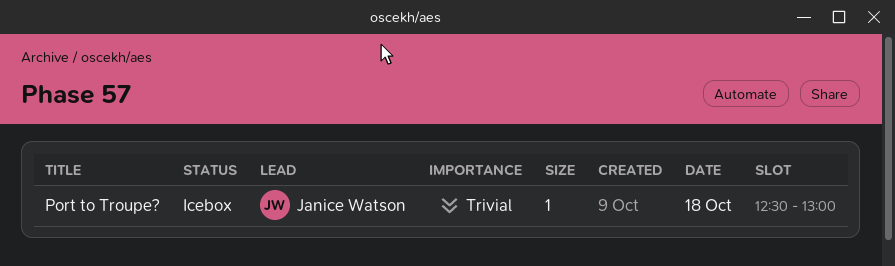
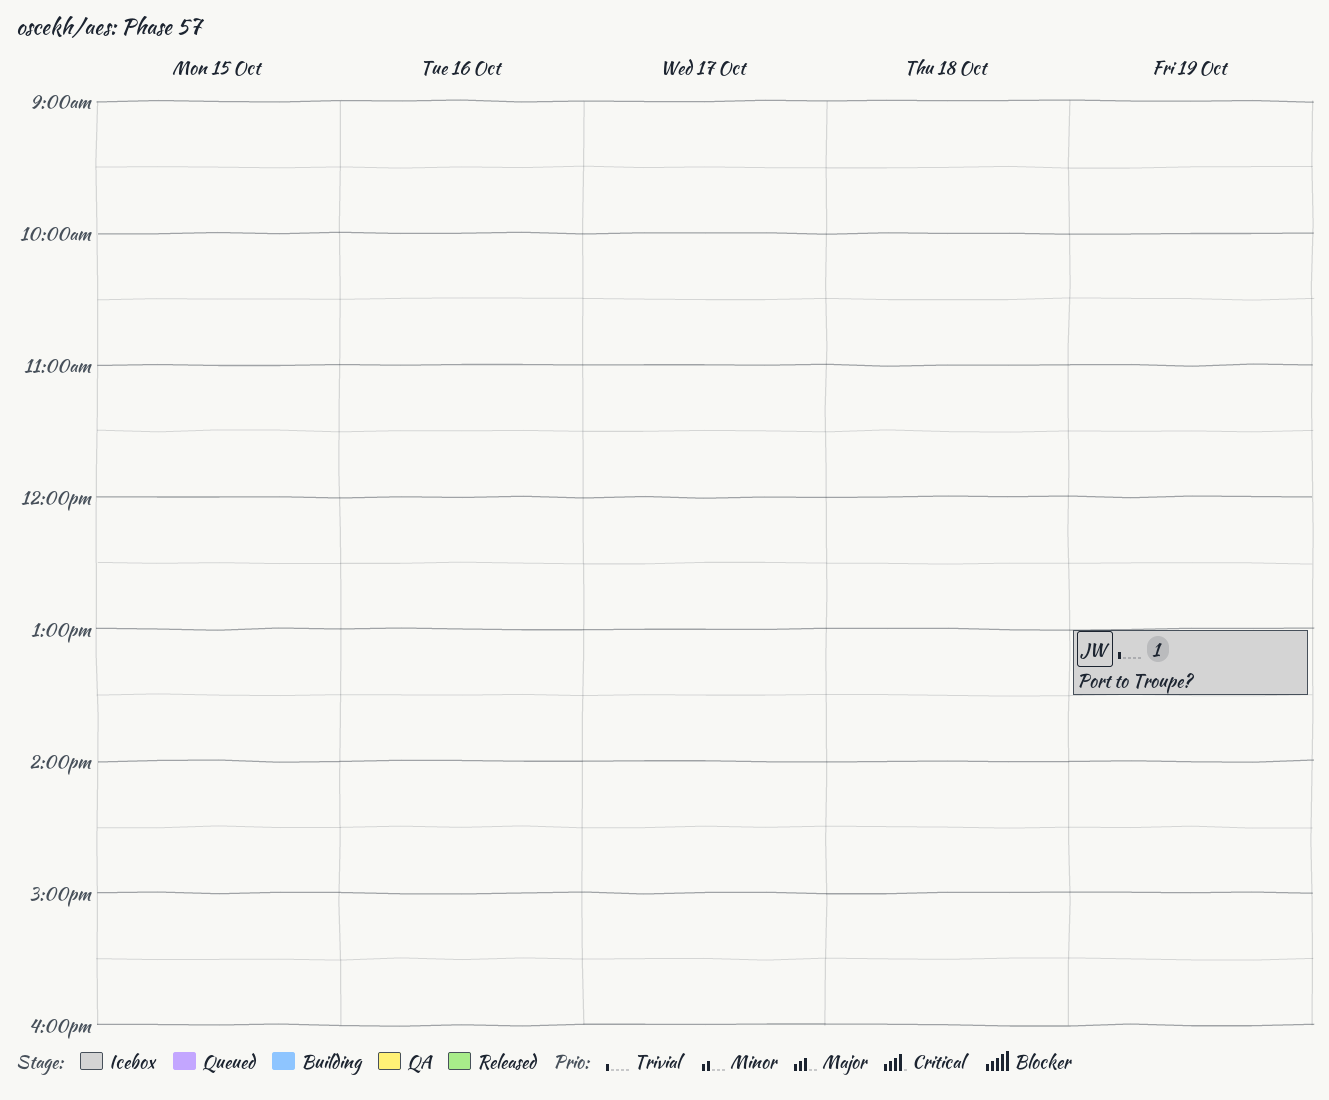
Port to Troupe?, day: Oct 18 -> Oct 19
Port to Troupe?, begins: 12:30 -> 13:00
Port to Troupe?, ends: 13:00 -> 13:30

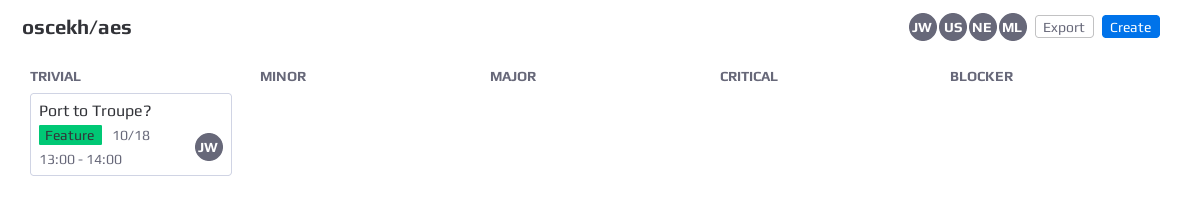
Port to Troupe?, day: Oct 19 -> Oct 18
Port to Troupe?, ends: 13:30 -> 14:00

